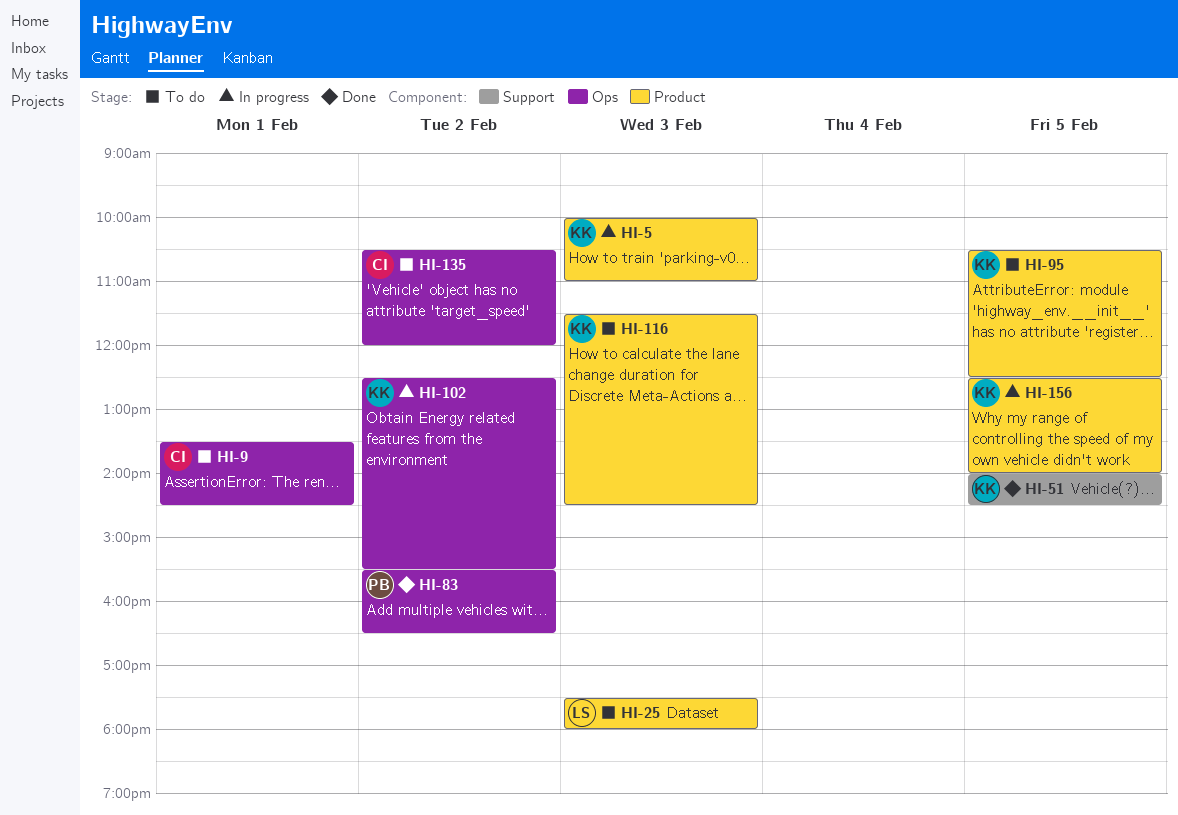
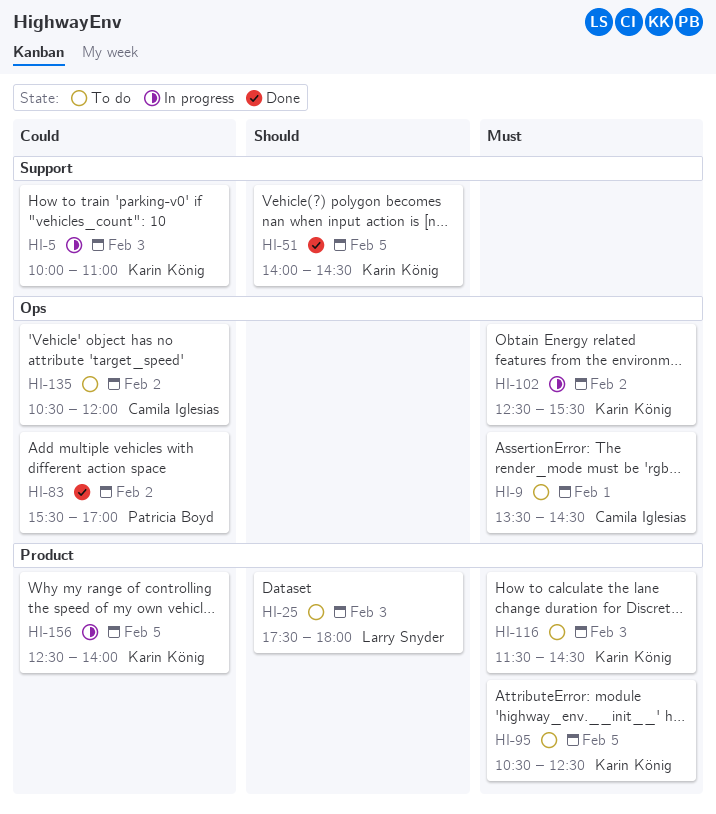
HI-5, label: Product -> Support
HI-83, ends: 16:30 -> 17:00

